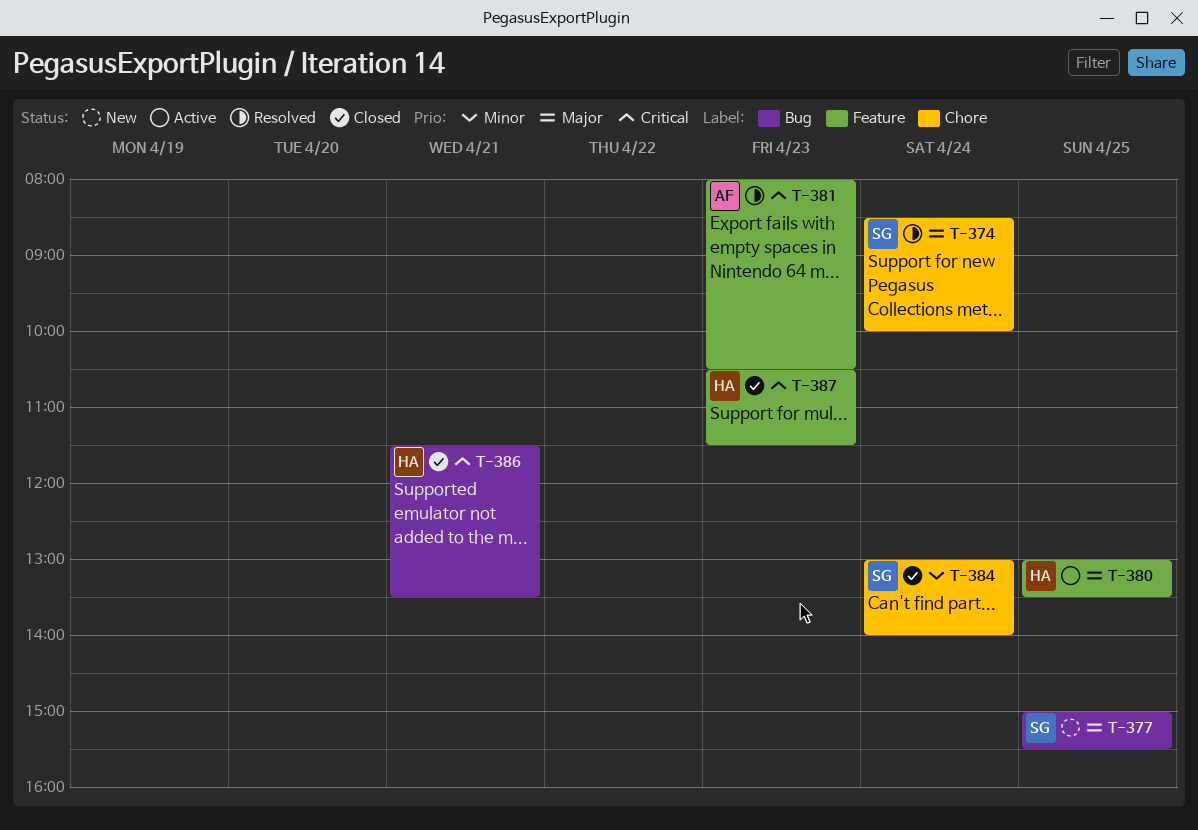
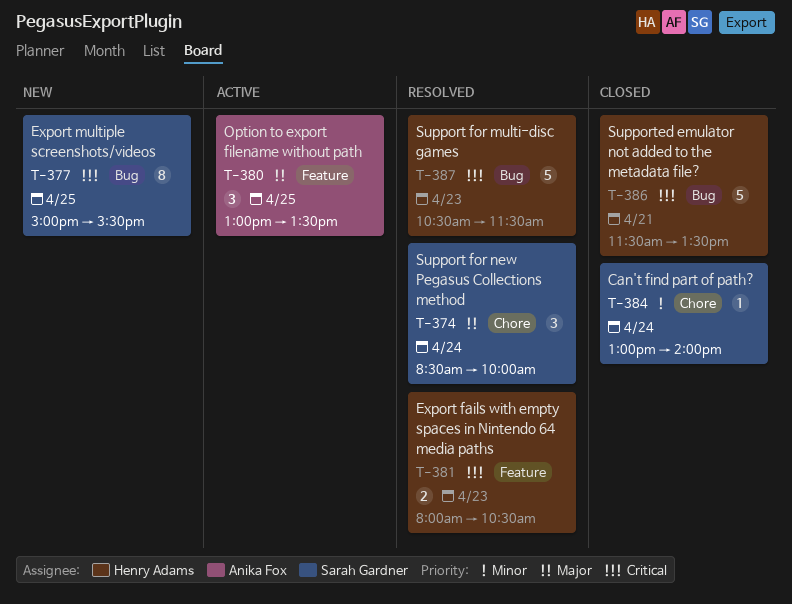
T-377, priority: Major -> Critical
T-380, owner: Henry Adams -> Anika Fox
T-381, owner: Anika Fox -> Henry Adams
T-387, status: Closed -> Resolved
T-387, label: Feature -> Bug

